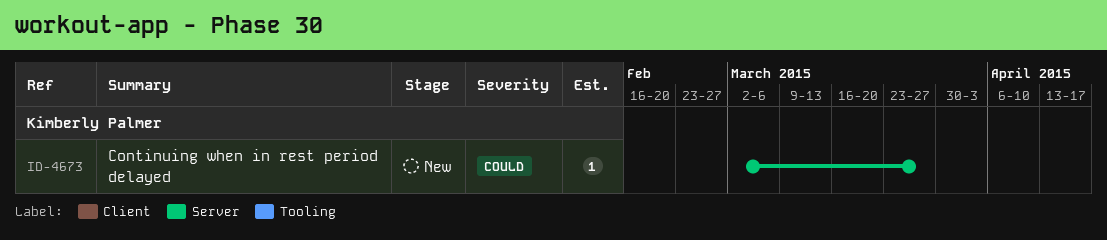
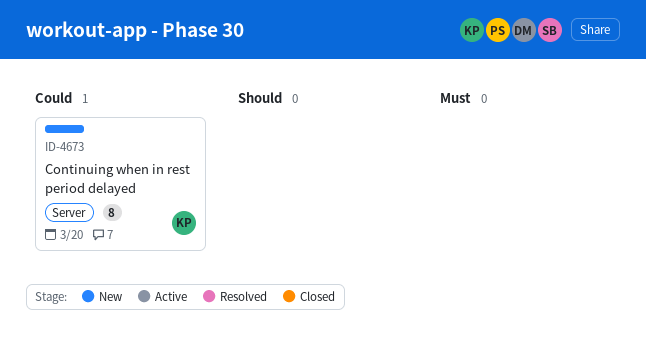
ID-4673, estimate: 1 -> 8
ID-4673, due: Mar 27 -> Mar 20

